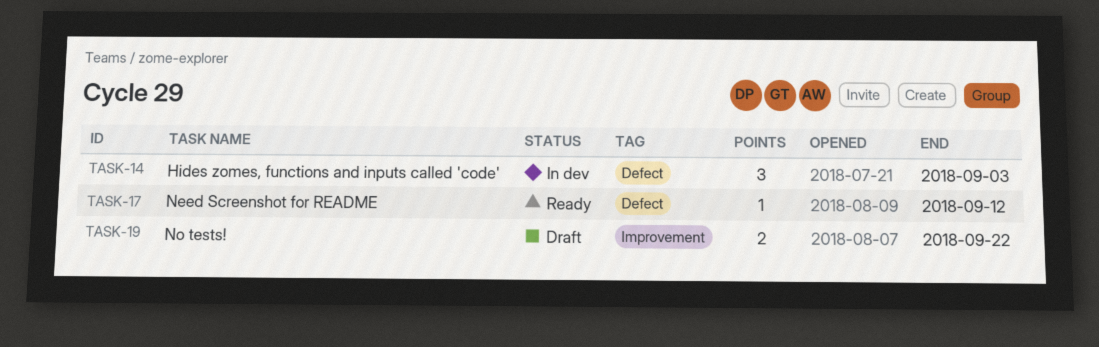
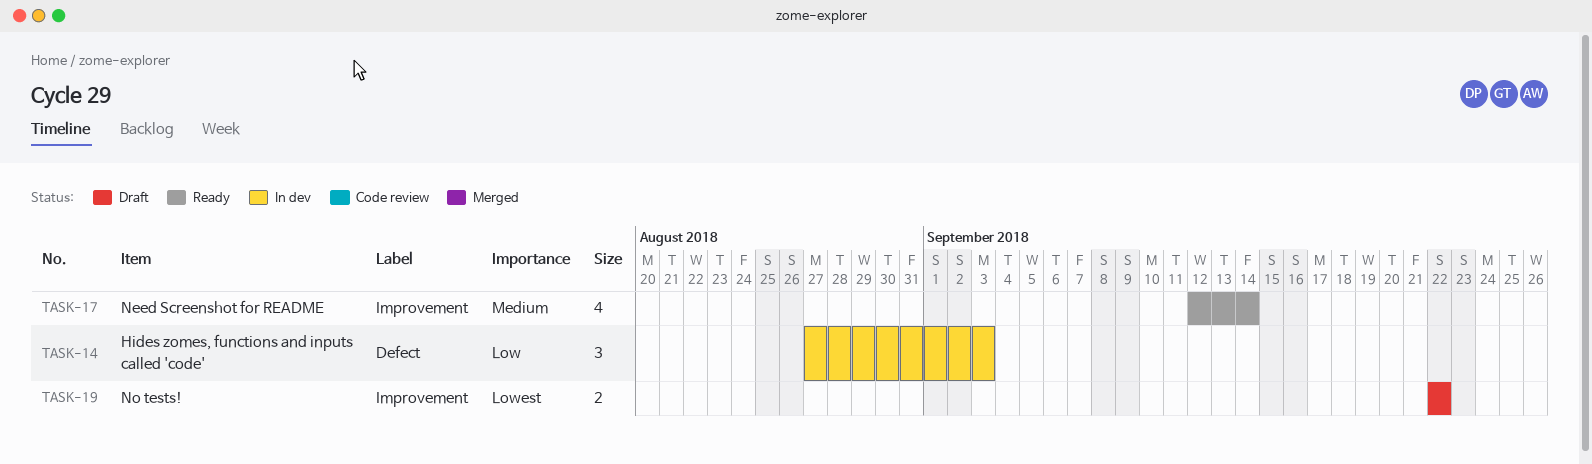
TASK-17, label: Defect -> Improvement
TASK-17, estimate: 1 -> 4
TASK-17, due: Sep 12 -> Sep 14

